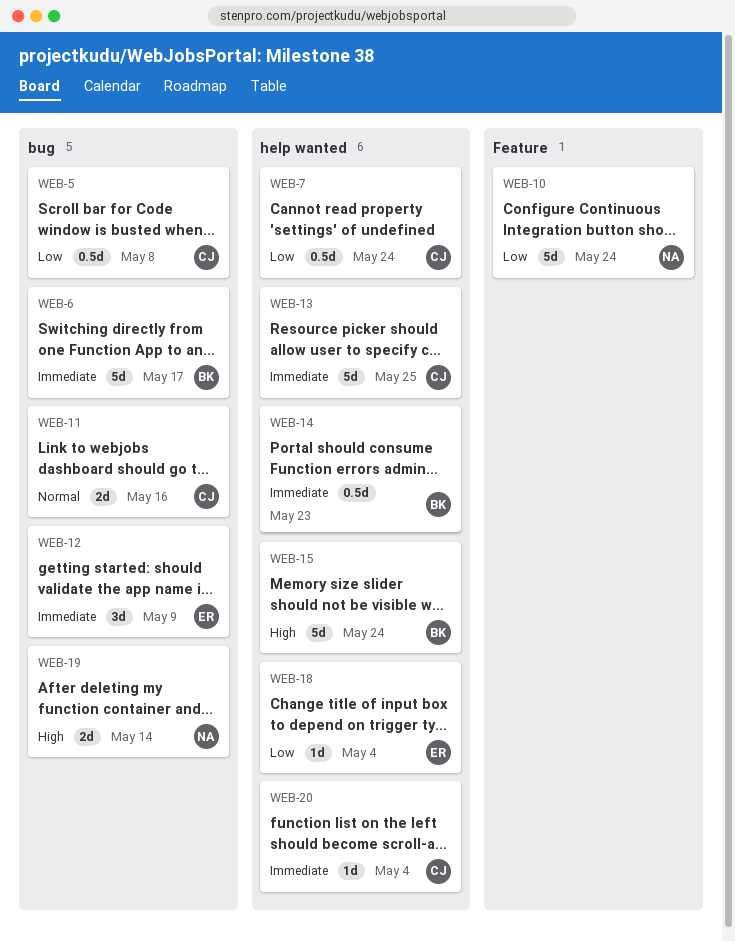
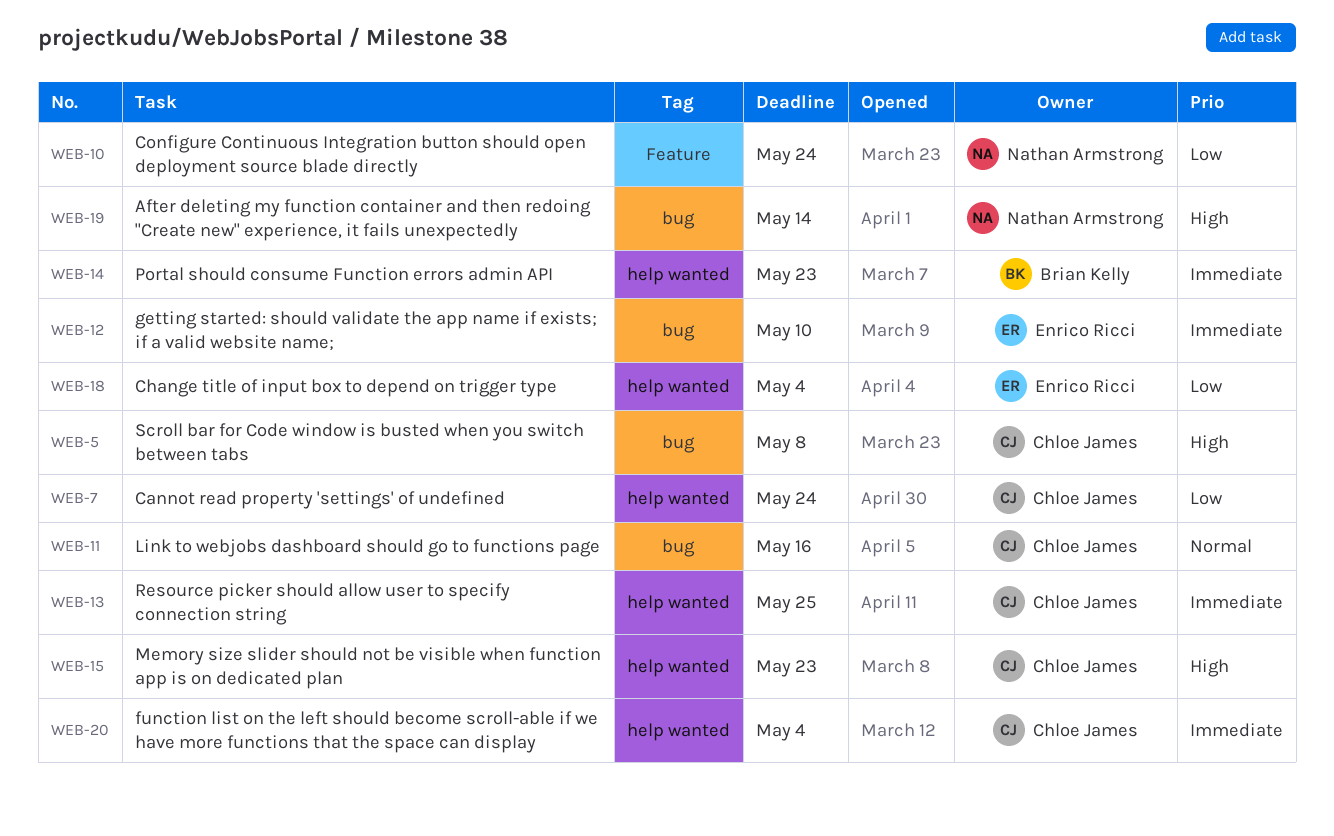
WEB-5, priority: Low -> High
WEB-6: present -> none
WEB-12, due: May 9 -> May 10
WEB-15, owner: Brian Kelly -> Chloe James
WEB-15, due: May 24 -> May 23

